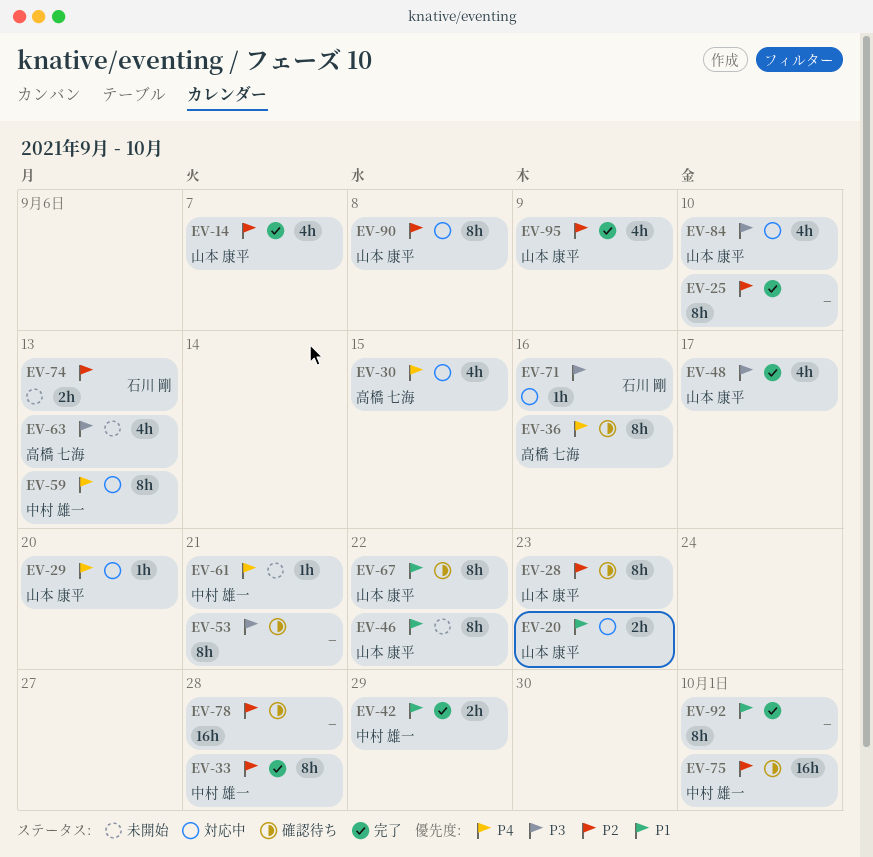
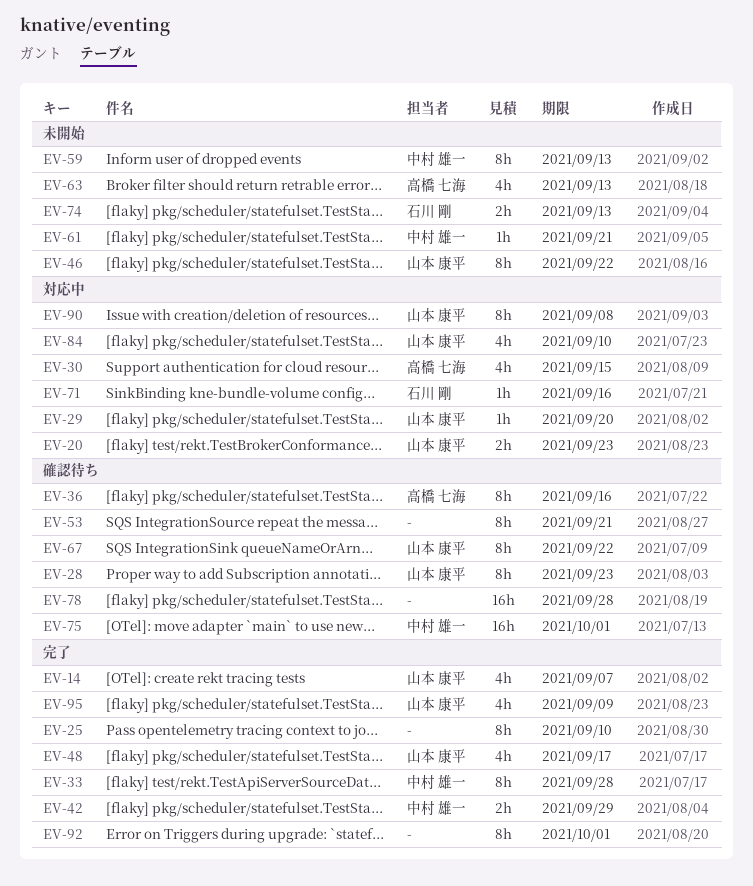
EV-59, status: 対応中 -> 未開始

